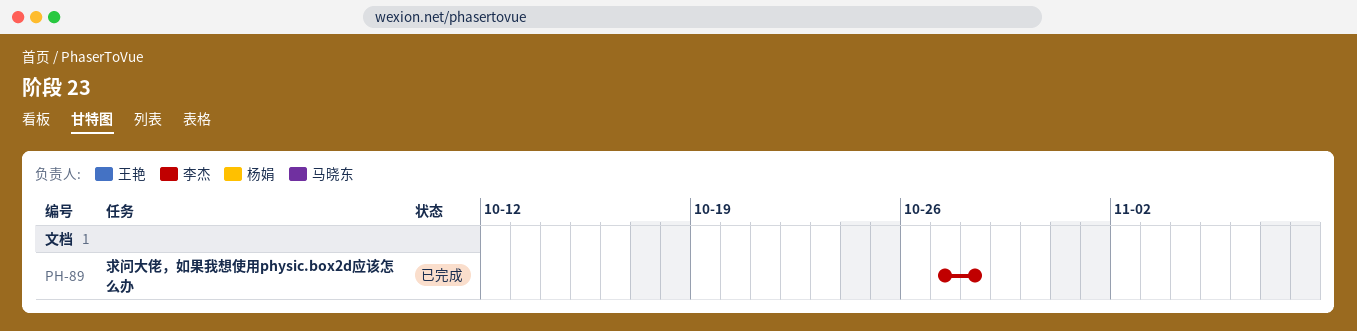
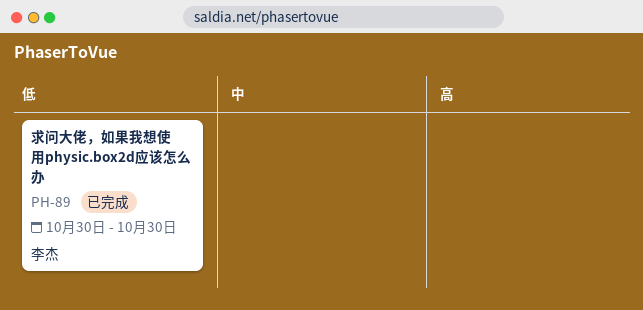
PH-89, start: Oct 27 -> Oct 30
PH-89, due: Oct 28 -> Oct 30

